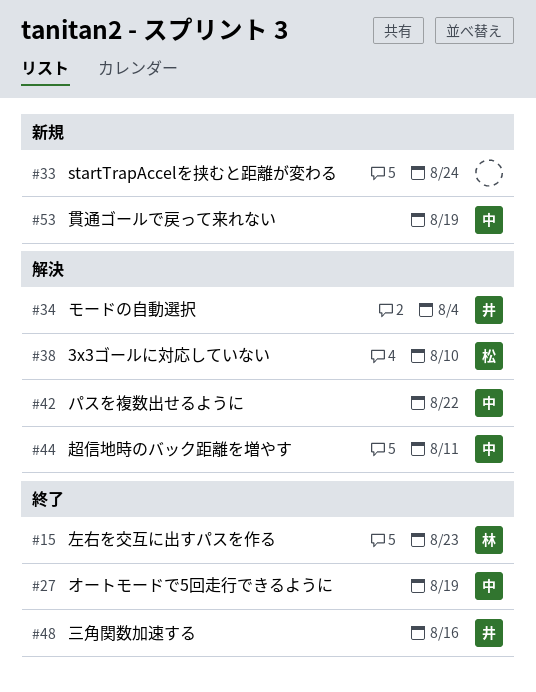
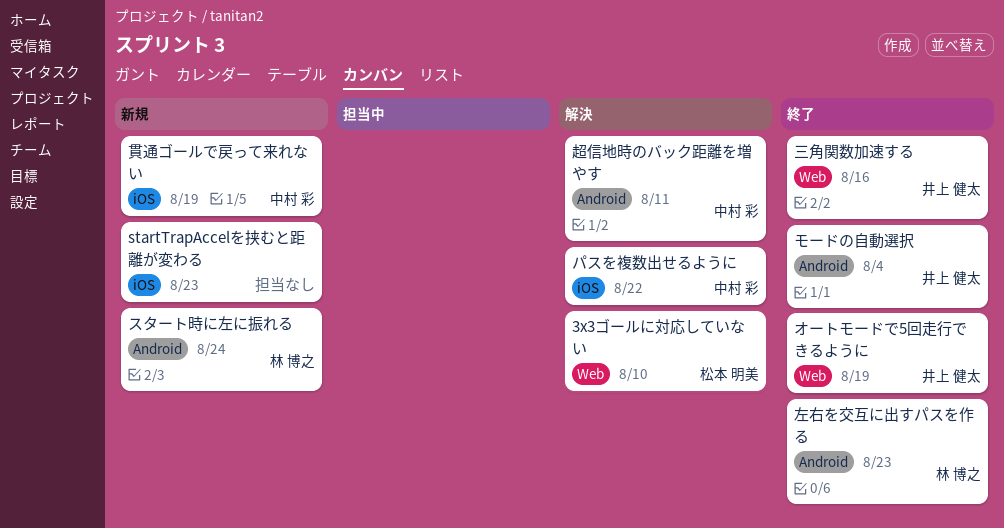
startTrapAccelを挟むと距離が変わる, due: Aug 24 -> Aug 23
オートモードで5回走行できるように, owner: 中村 彩 -> 井上 健太
スタート時に左に振れる: none -> present
モードの自動選択, status: 解決 -> 終了

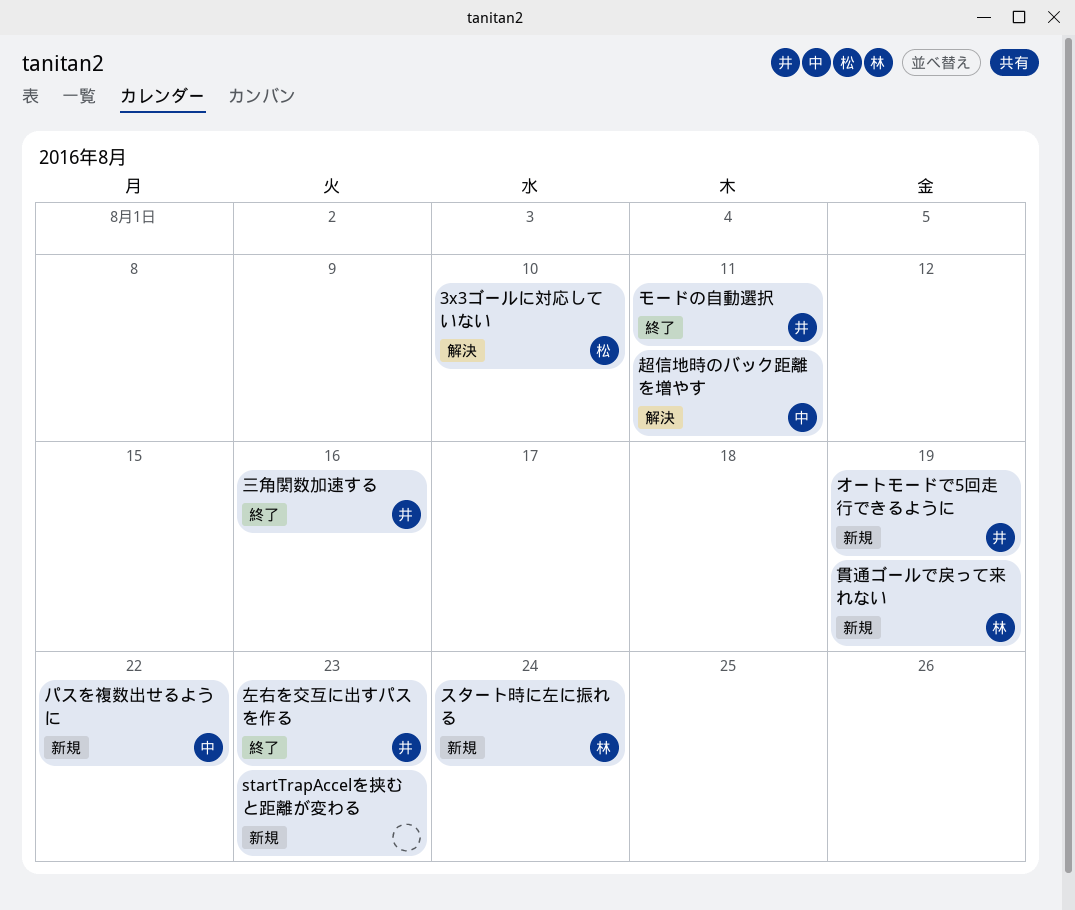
オートモードで5回走行できるように, status: 終了 -> 新規
パスを複数出せるように, status: 解決 -> 新規
モードの自動選択, due: Aug 4 -> Aug 11
左右を交互に出すパスを作る, owner: 林 博之 -> 井上 健太
貫通ゴールで戻って来れない, owner: 中村 彩 -> 林 博之

